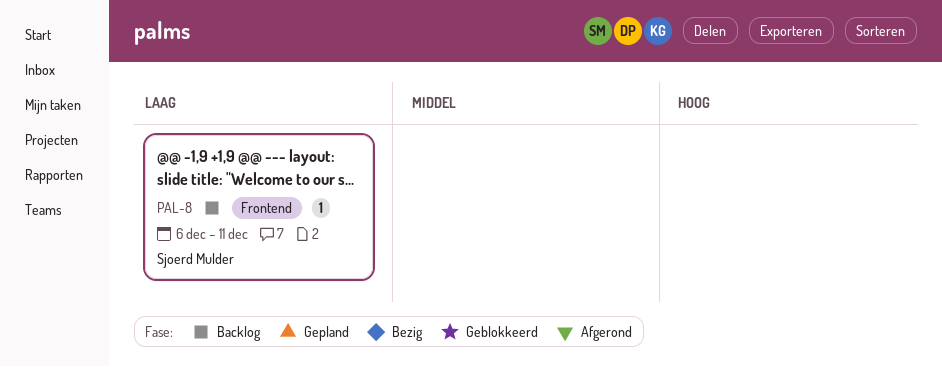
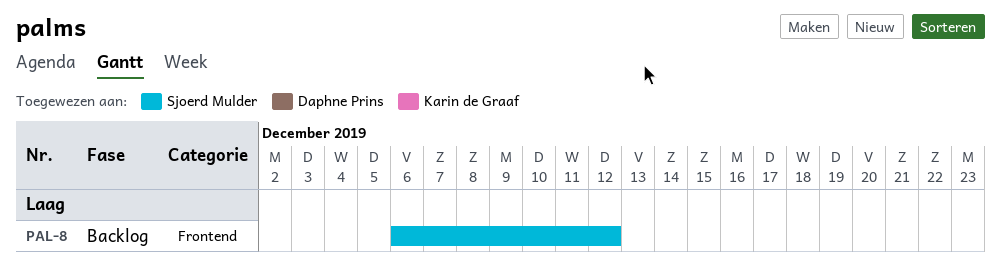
PAL-8, due: Dec 11 -> Dec 12

